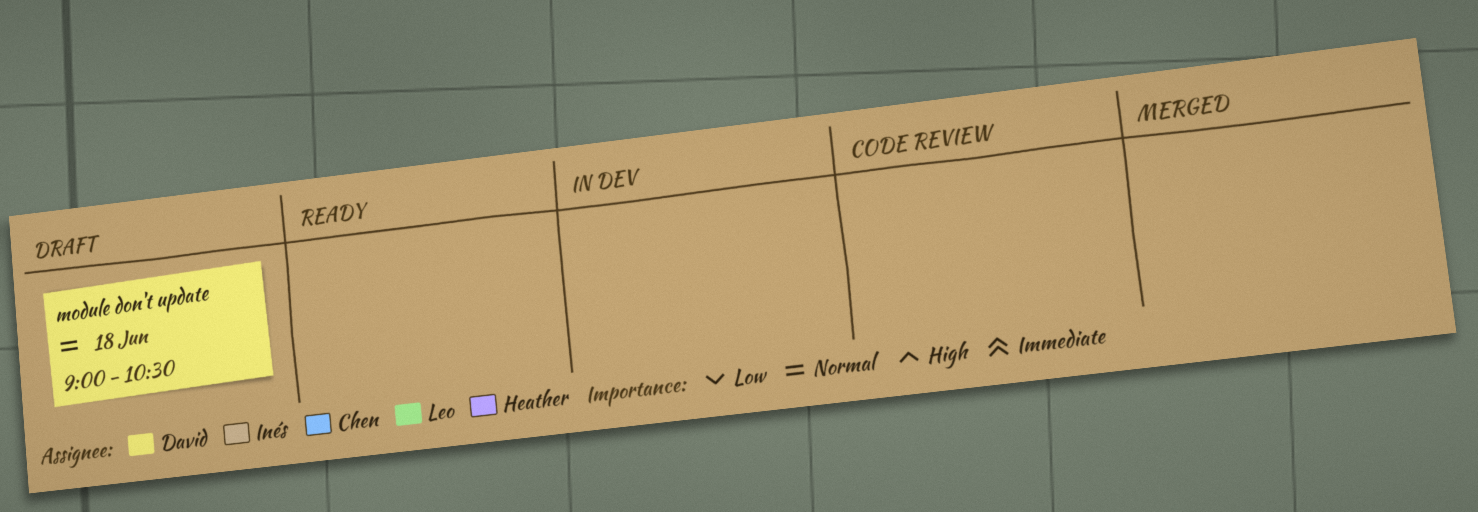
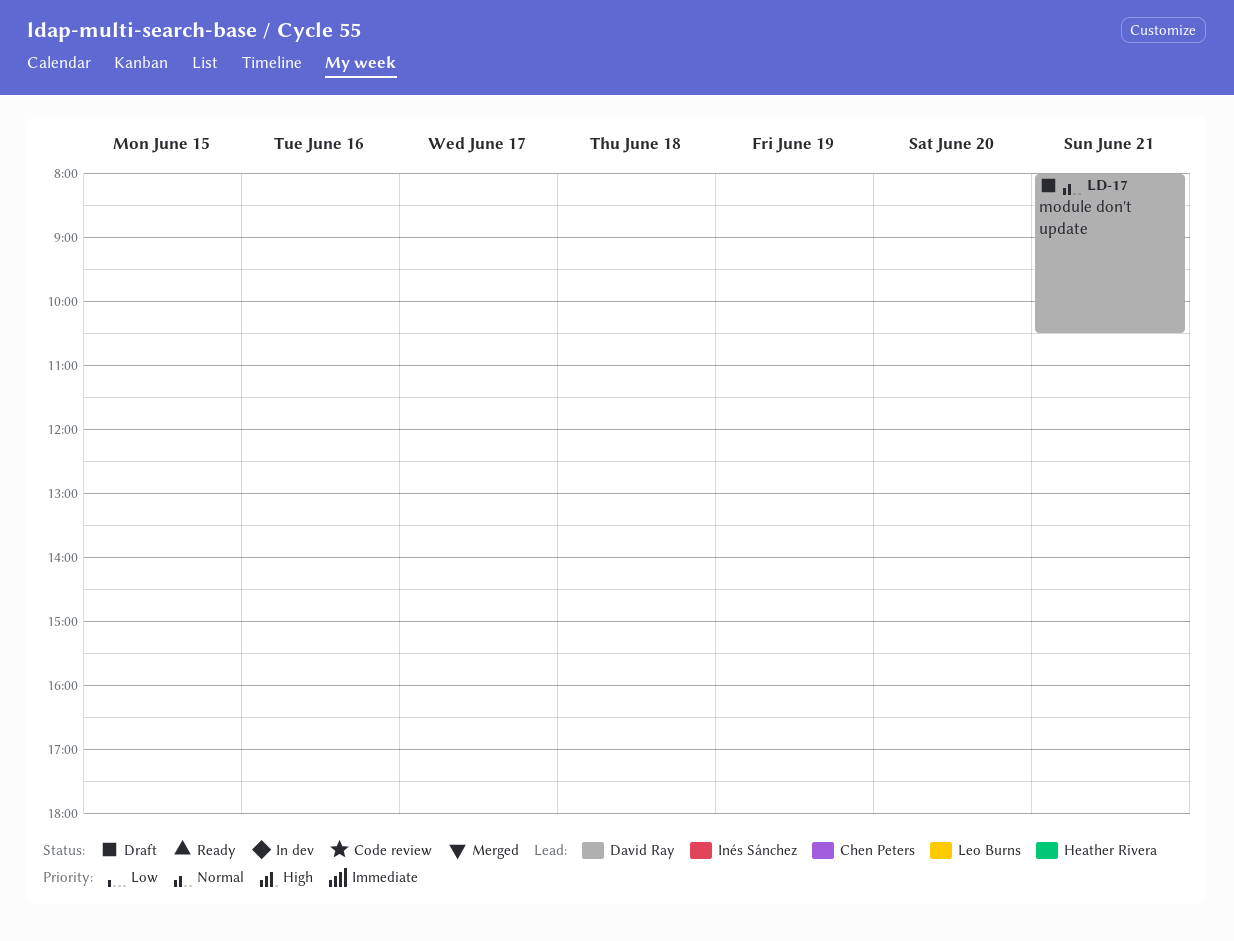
module don't update, day: Jun 18 -> Jun 21
module don't update, begins: 09:00 -> 08:00

